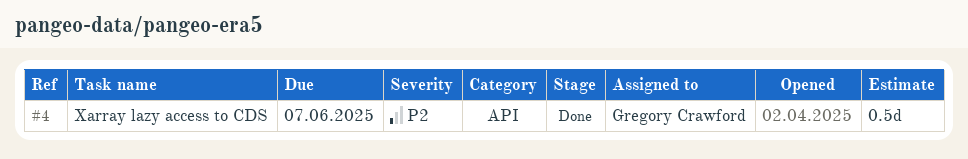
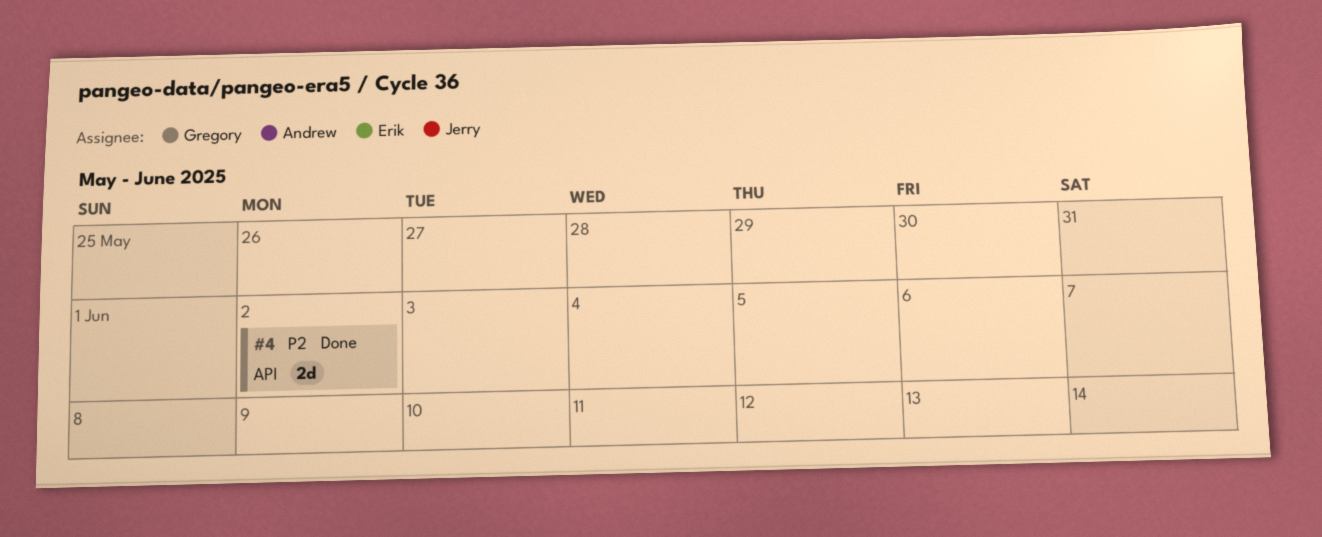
#4, estimate: 0.5d -> 2d
#4, due: Jun 7 -> Jun 2

